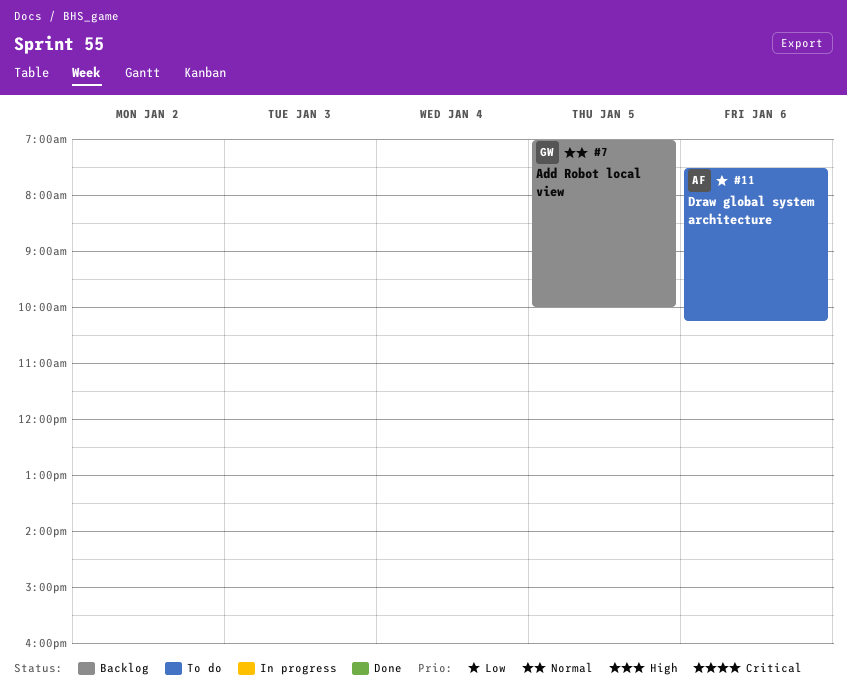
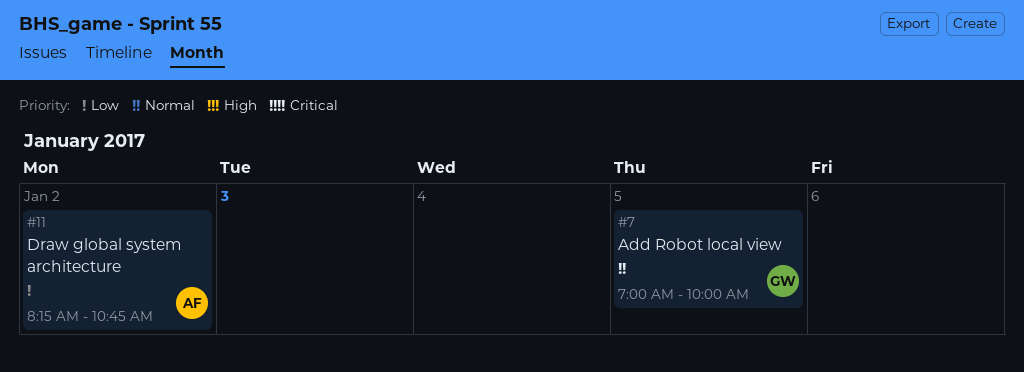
#11, day: Jan 6 -> Jan 2
#11, begins: 07:30 -> 08:15
#11, ends: 10:15 -> 10:45

